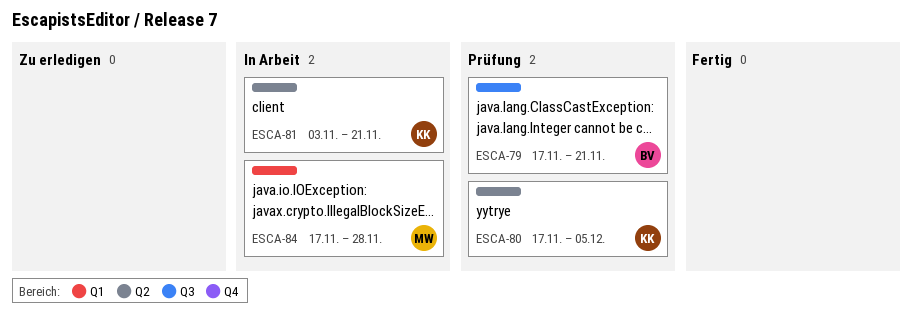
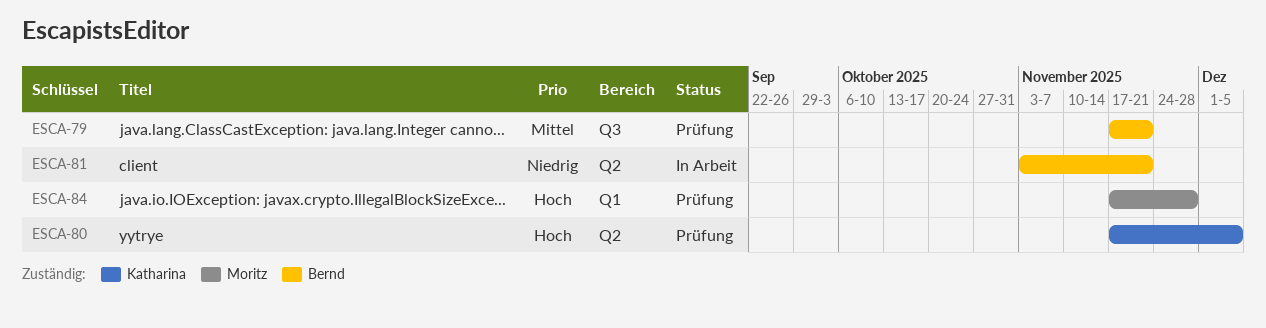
ESCA-81, owner: Katharina -> Bernd
ESCA-84, status: In Arbeit -> Prüfung

